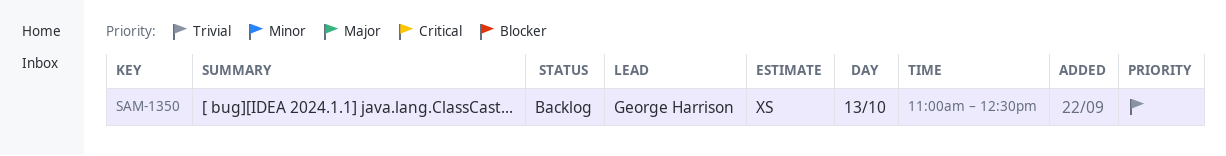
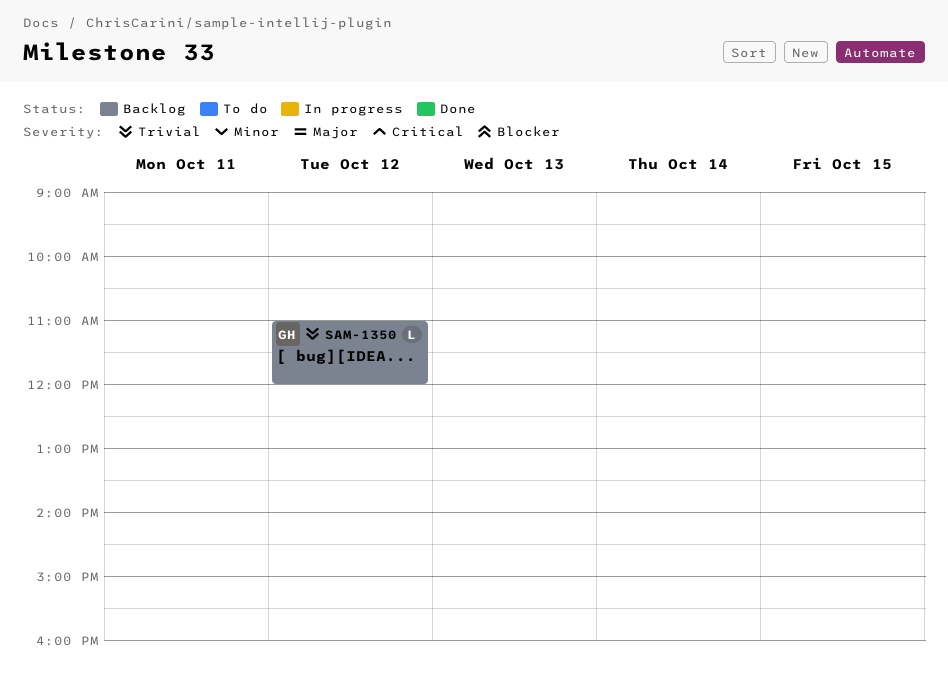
SAM-1350, estimate: XS -> L
SAM-1350, day: Oct 13 -> Oct 12
SAM-1350, ends: 12:30 -> 12:00

